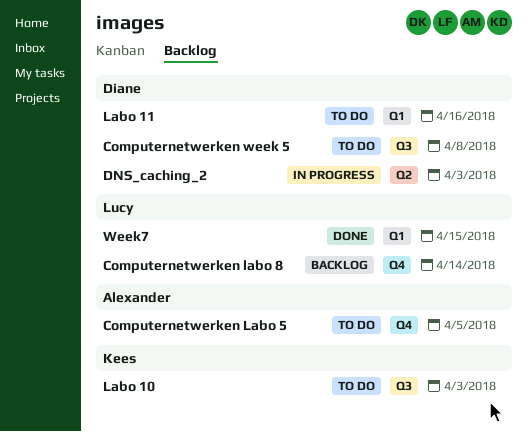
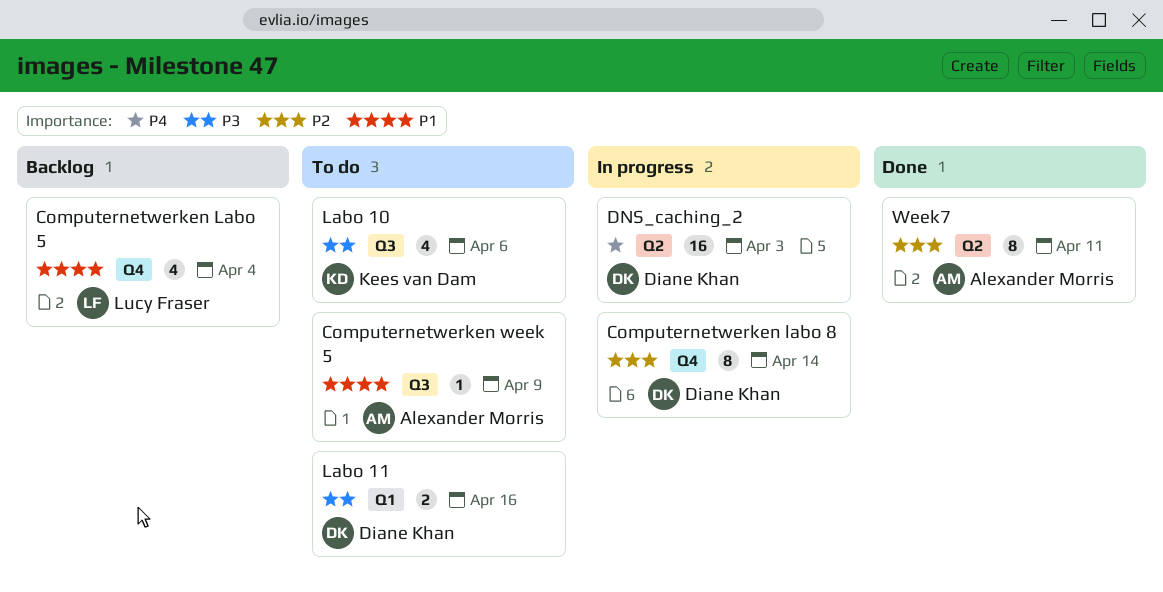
Computernetwerken Labo 5, status: To do -> Backlog
Computernetwerken Labo 5, owner: Alexander Morris -> Lucy Fraser
Computernetwerken Labo 5, due: Apr 5 -> Apr 4
Computernetwerken labo 8, status: Backlog -> In progress
Computernetwerken labo 8, owner: Lucy Fraser -> Diane Khan
Computernetwerken week 5, owner: Diane Khan -> Alexander Morris
Computernetwerken week 5, due: Apr 8 -> Apr 9
Labo 10, due: Apr 3 -> Apr 6
Week7, owner: Lucy Fraser -> Alexander Morris
Week7, label: Q1 -> Q2
Week7, due: Apr 15 -> Apr 11

